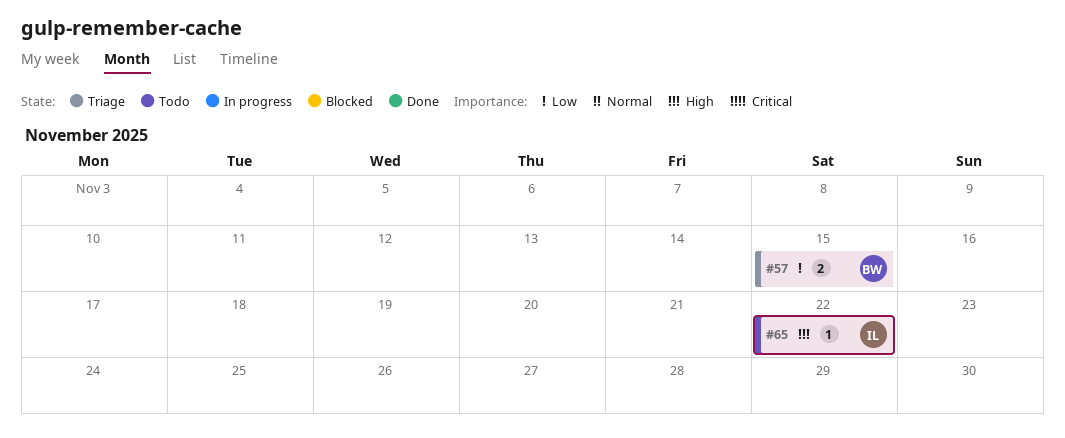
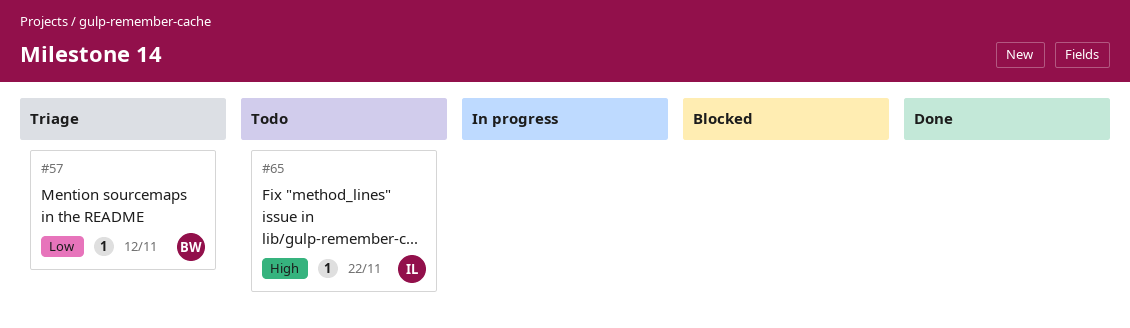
#57, estimate: 2 -> 1
#57, due: Nov 15 -> Nov 12

